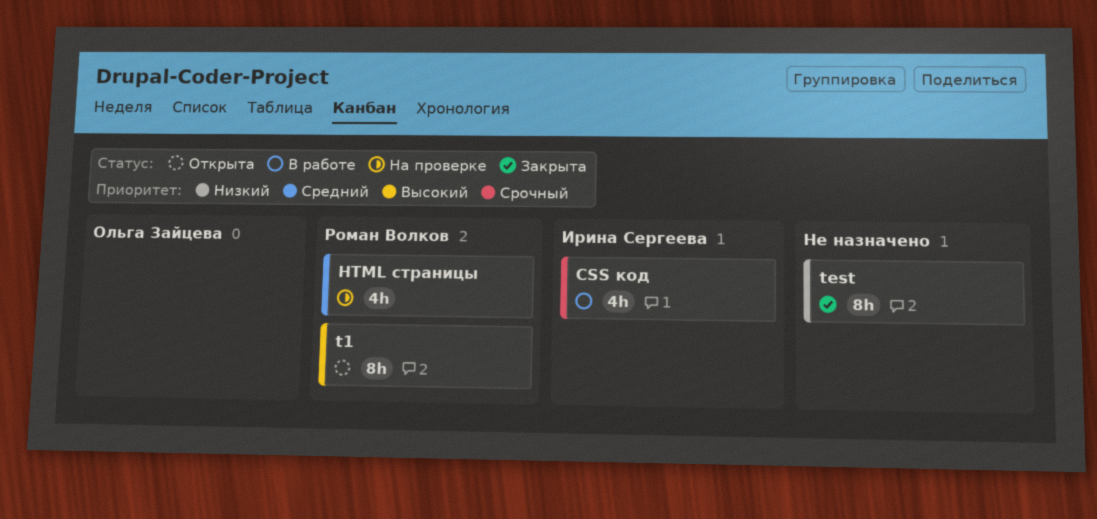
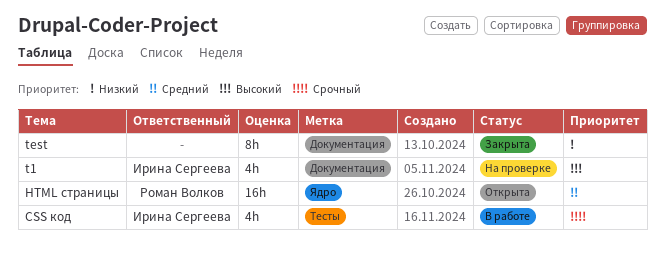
HTML страницы, status: На проверке -> Открыта
HTML страницы, estimate: 4h -> 16h
t1, status: Открыта -> На проверке
t1, owner: Роман Волков -> Ирина Сергеева
t1, estimate: 8h -> 4h

